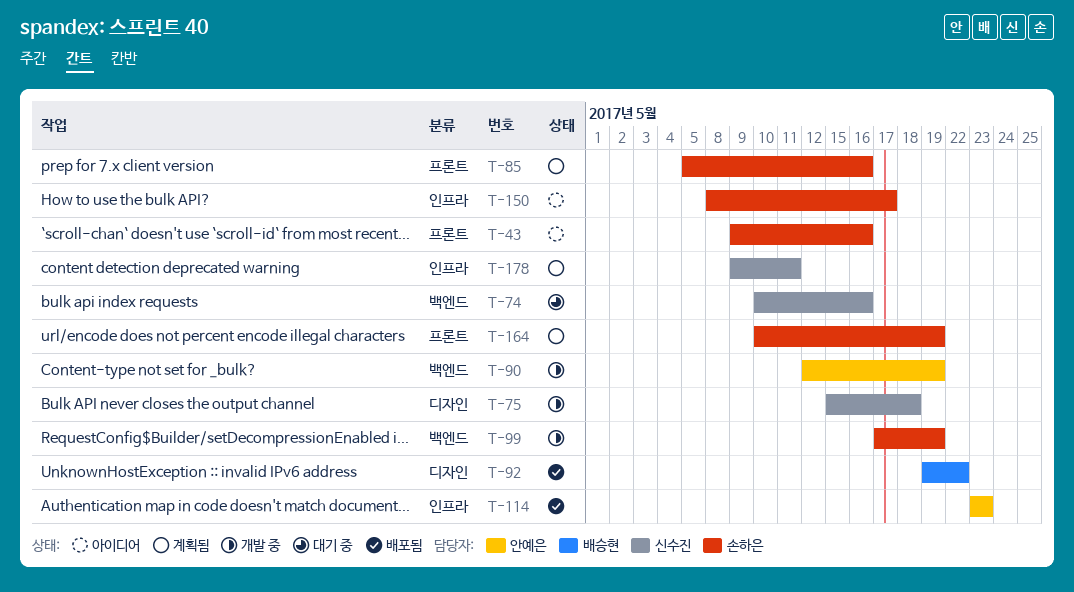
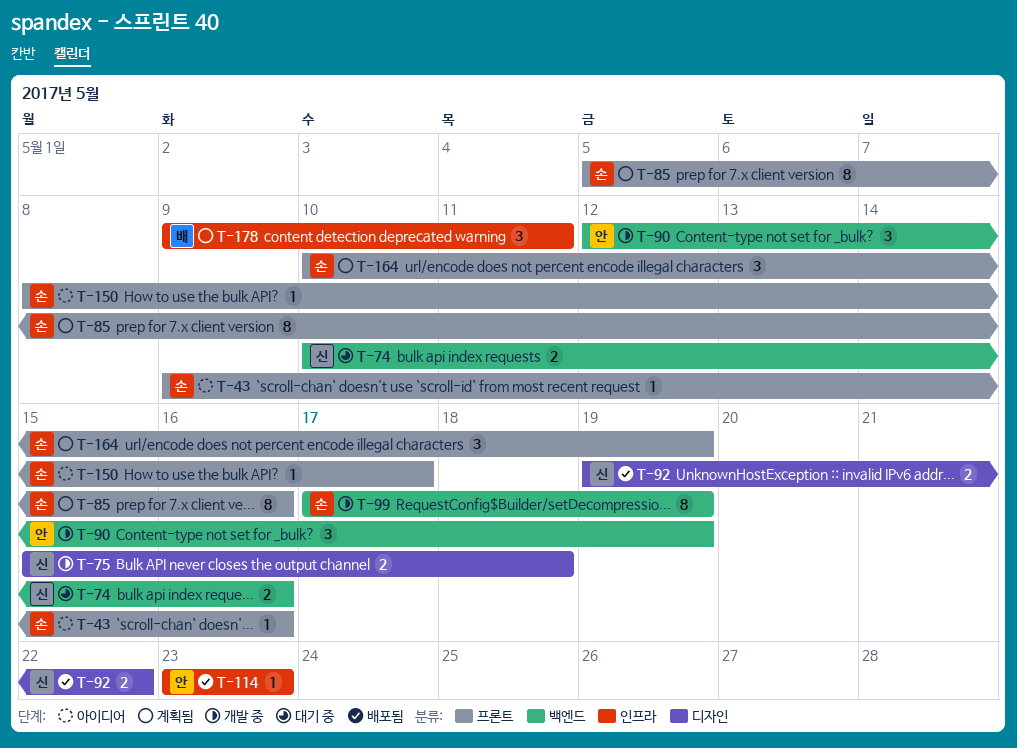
T-92, owner: 배승현 -> 신수진
T-150, label: 인프라 -> 프론트
T-178, owner: 신수진 -> 배승현

